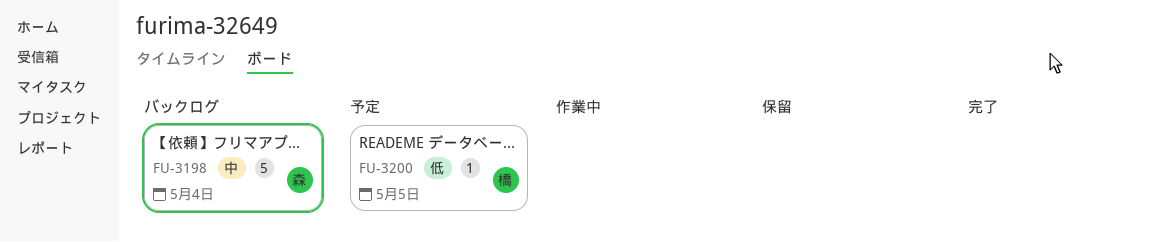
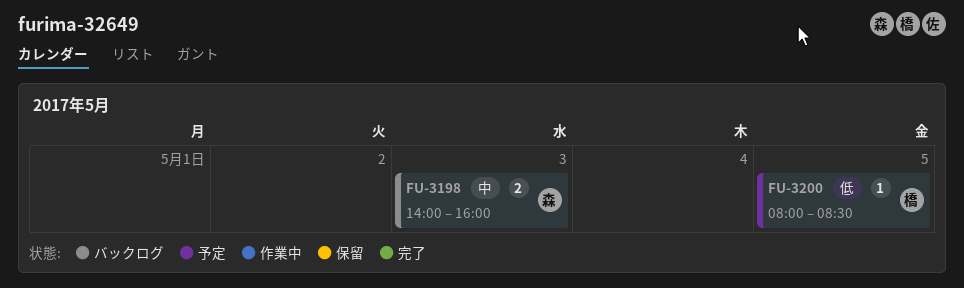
FU-3198, estimate: 5 -> 2
FU-3198, day: May 4 -> May 3

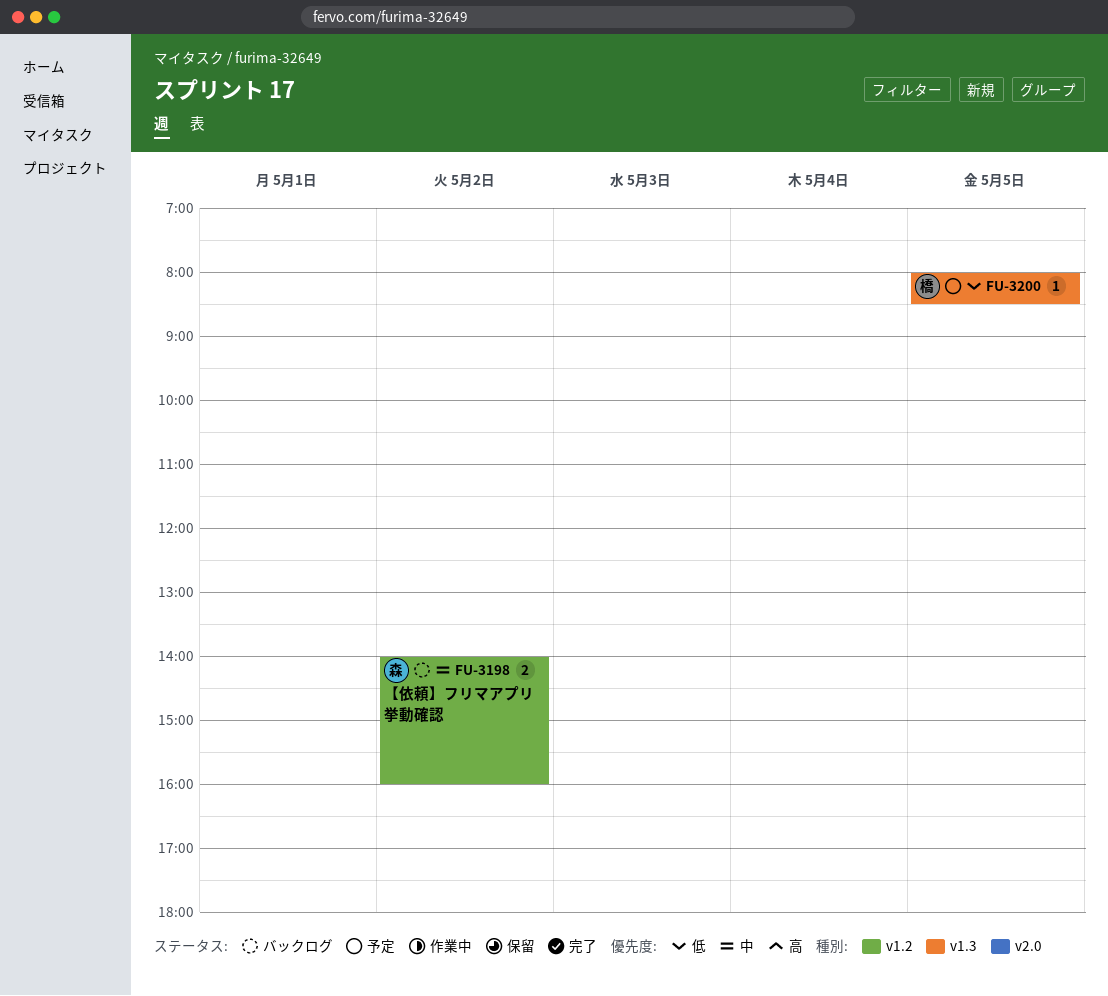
FU-3198, day: May 3 -> May 2

